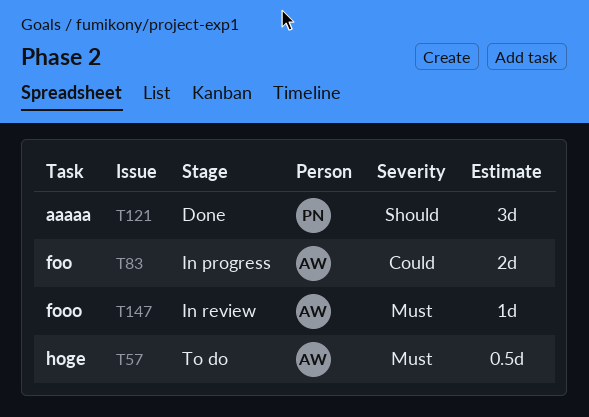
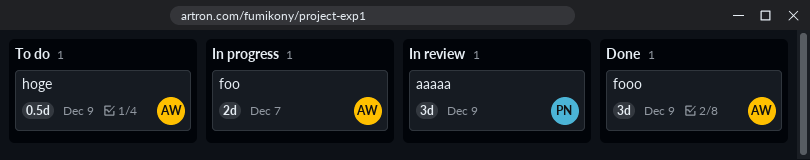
aaaaa, status: Done -> In review
fooo, status: In review -> Done
fooo, estimate: 1d -> 3d

